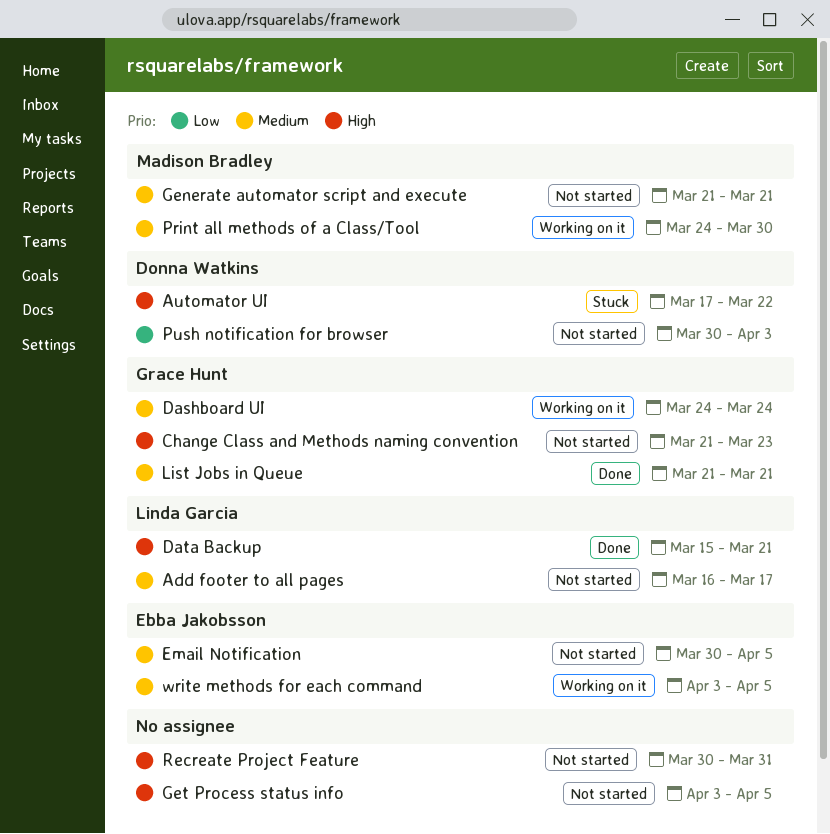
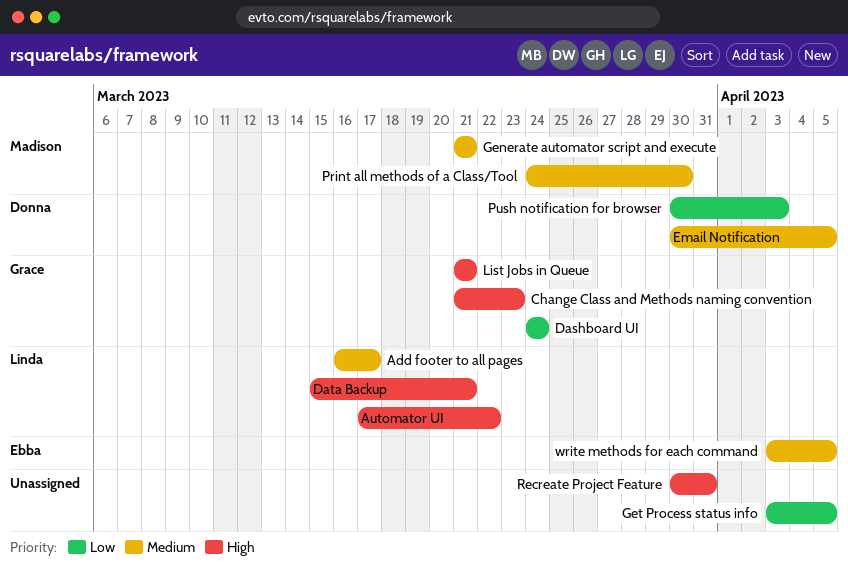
Automator UI, owner: Donna Watkins -> Linda Garcia
Dashboard UI, priority: Medium -> Low
Email Notification, owner: Ebba Jakobsson -> Donna Watkins
Get Process status info, priority: High -> Low
List Jobs in Queue, priority: Medium -> High

